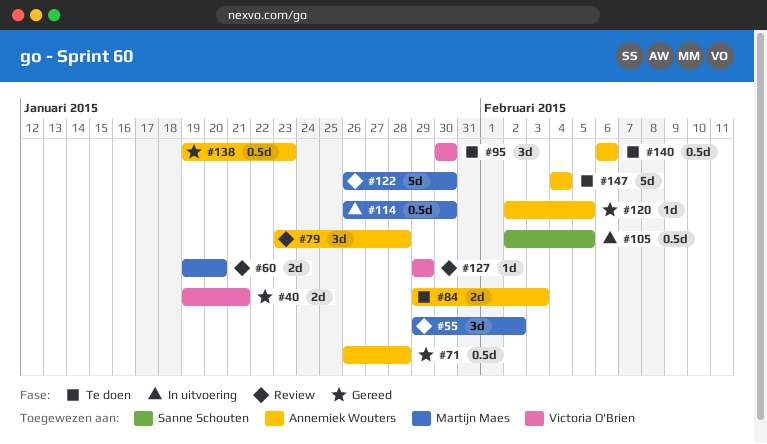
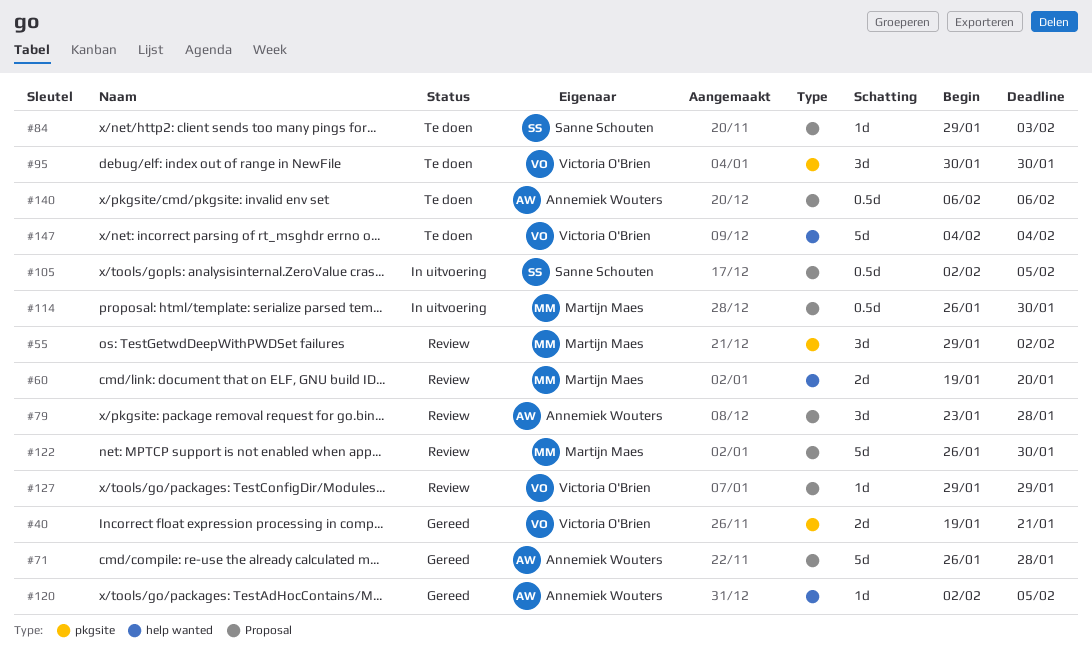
#71, estimate: 0.5d -> 5d
#84, owner: Annemiek Wouters -> Sanne Schouten
#84, estimate: 2d -> 1d
#138: present -> none
#147, owner: Annemiek Wouters -> Victoria O'Brien

